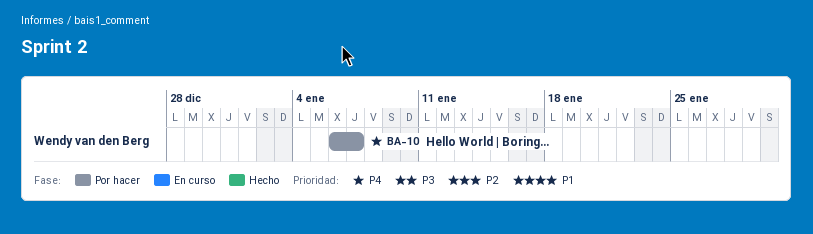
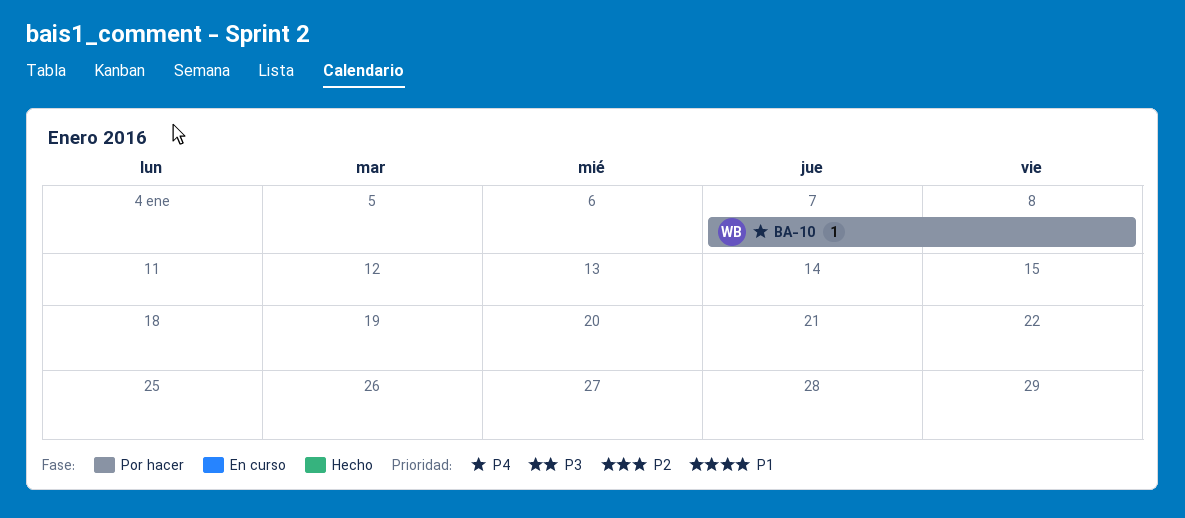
BA-10, start: Jan 6 -> Jan 7
BA-10, due: Jan 7 -> Jan 8

